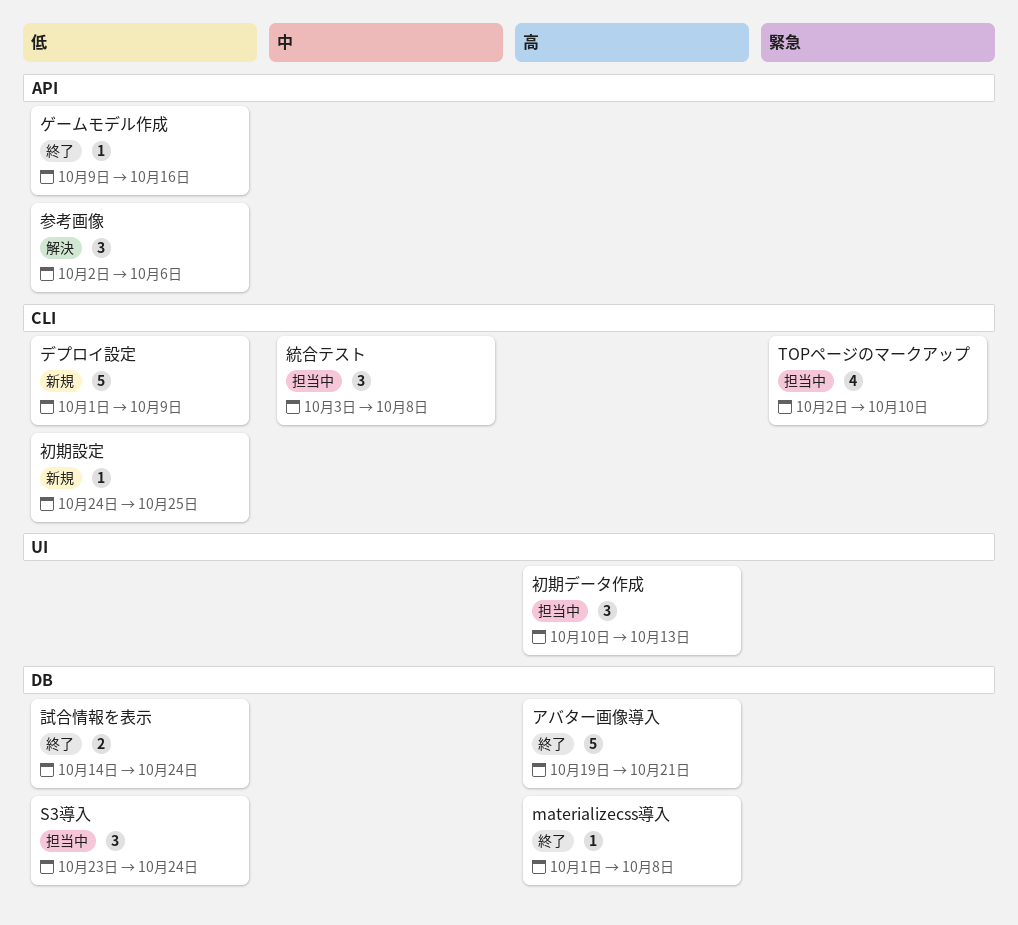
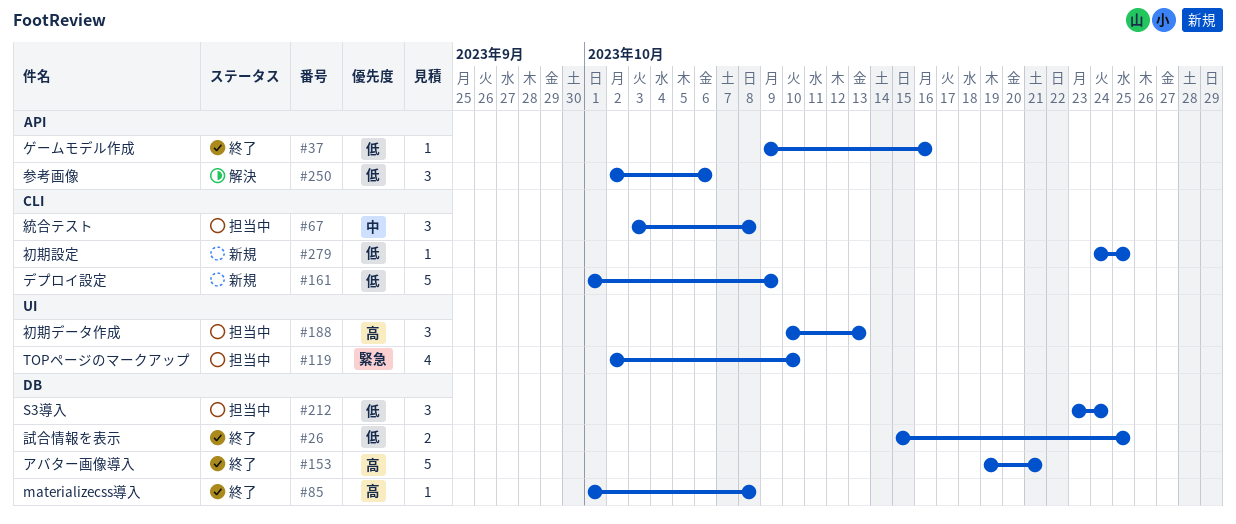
TOPページのマークアップ, label: CLI -> UI
試合情報を表示, start: Oct 14 -> Oct 15
試合情報を表示, due: Oct 24 -> Oct 25

